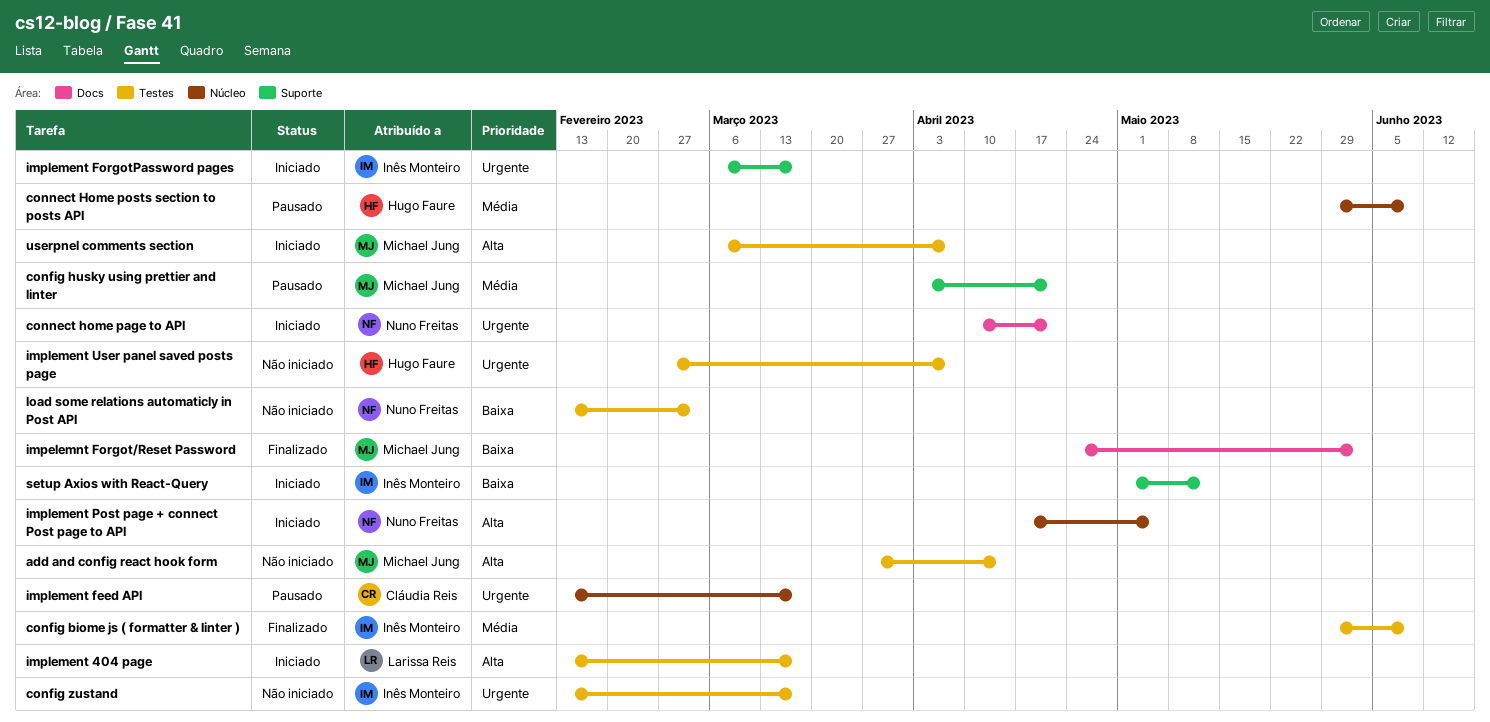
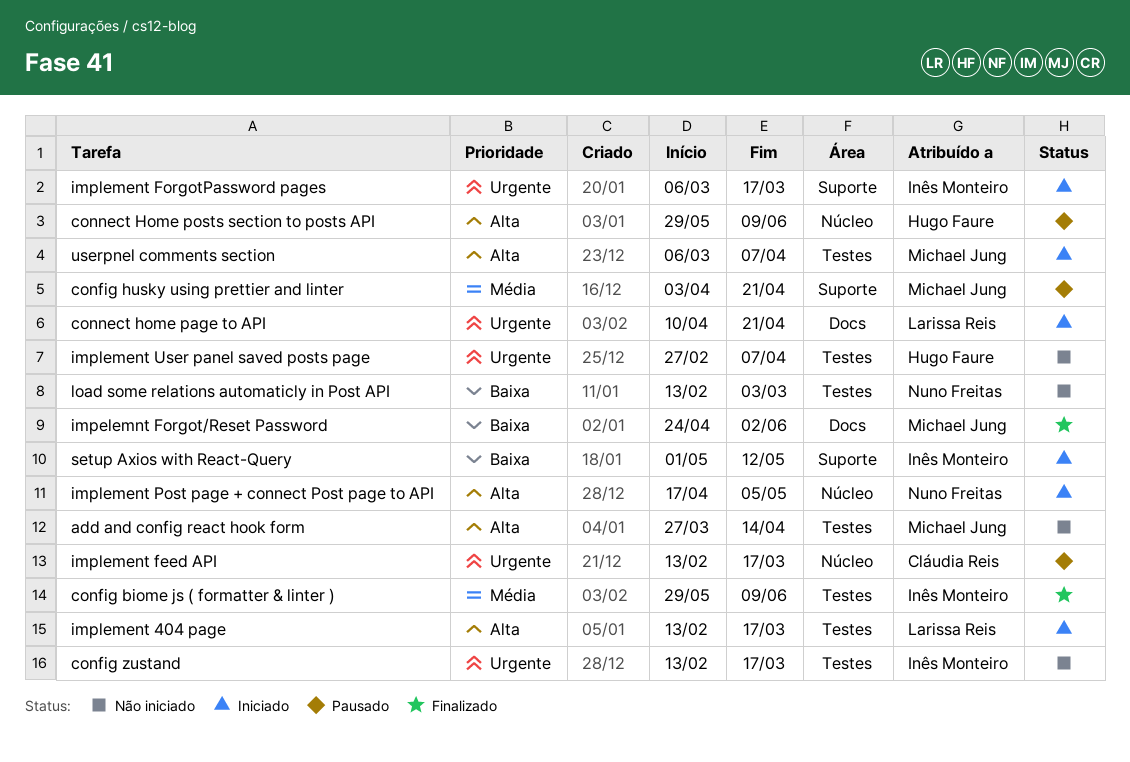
connect home page to API, owner: Nuno Freitas -> Larissa Reis
connect Home posts section to posts API, priority: Média -> Alta

